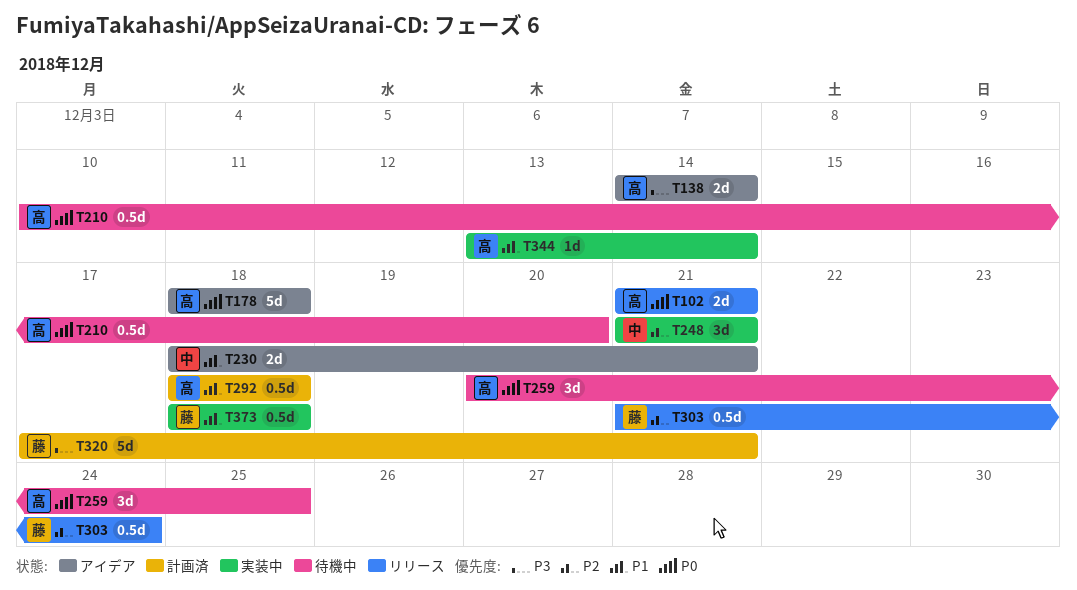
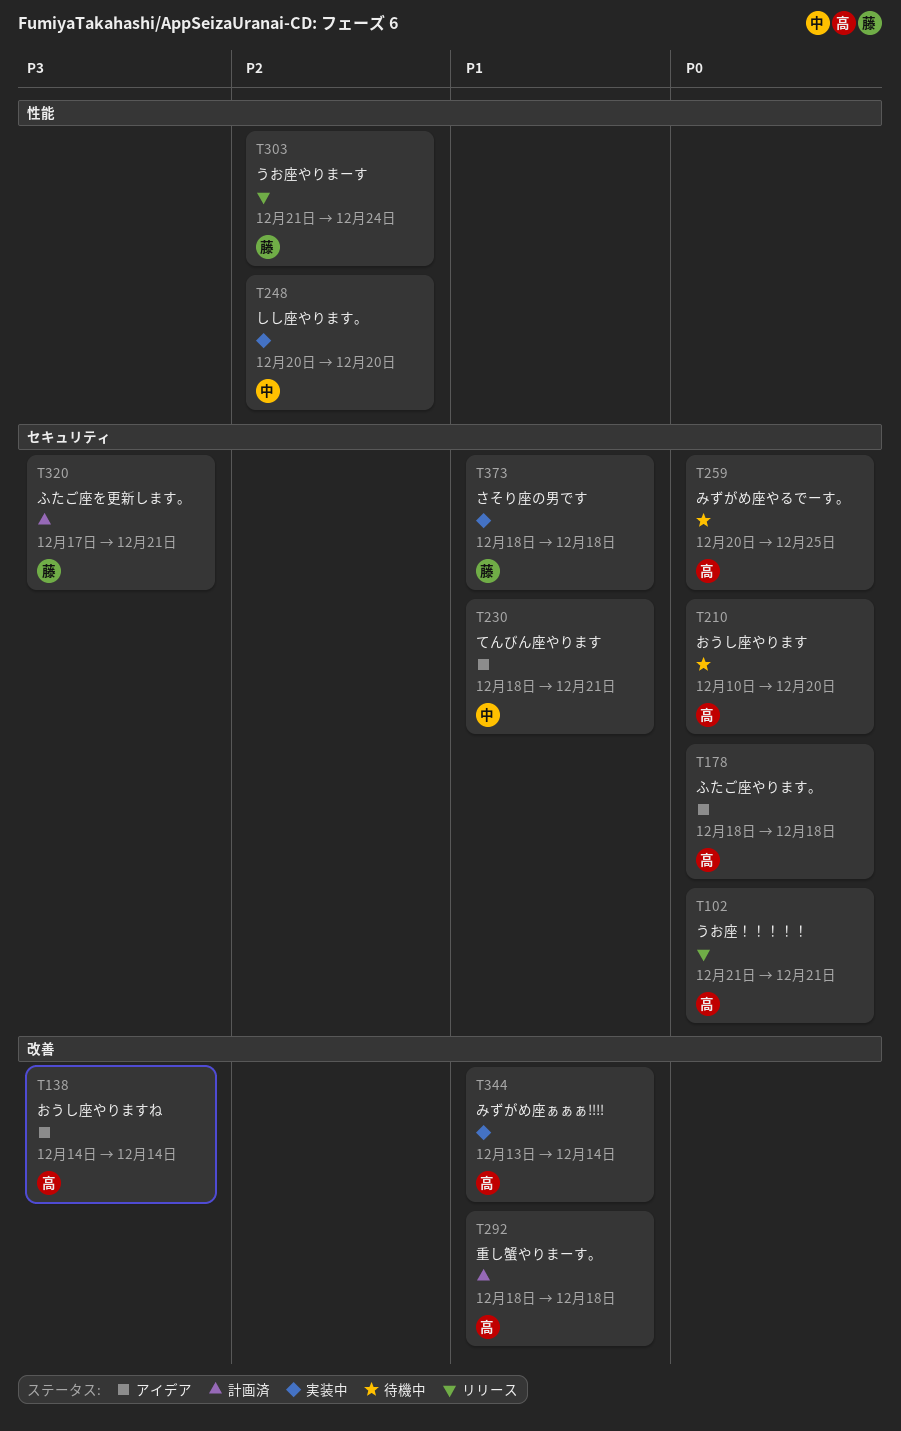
T248, start: Dec 21 -> Dec 20
T248, due: Dec 21 -> Dec 20

